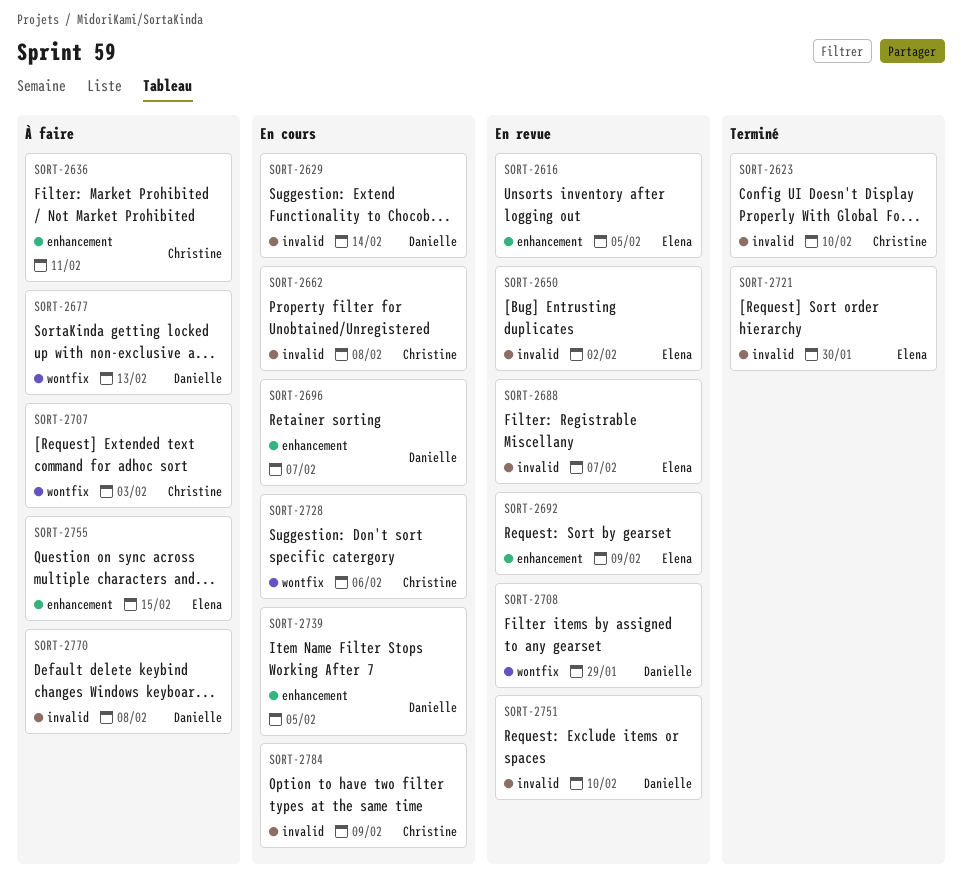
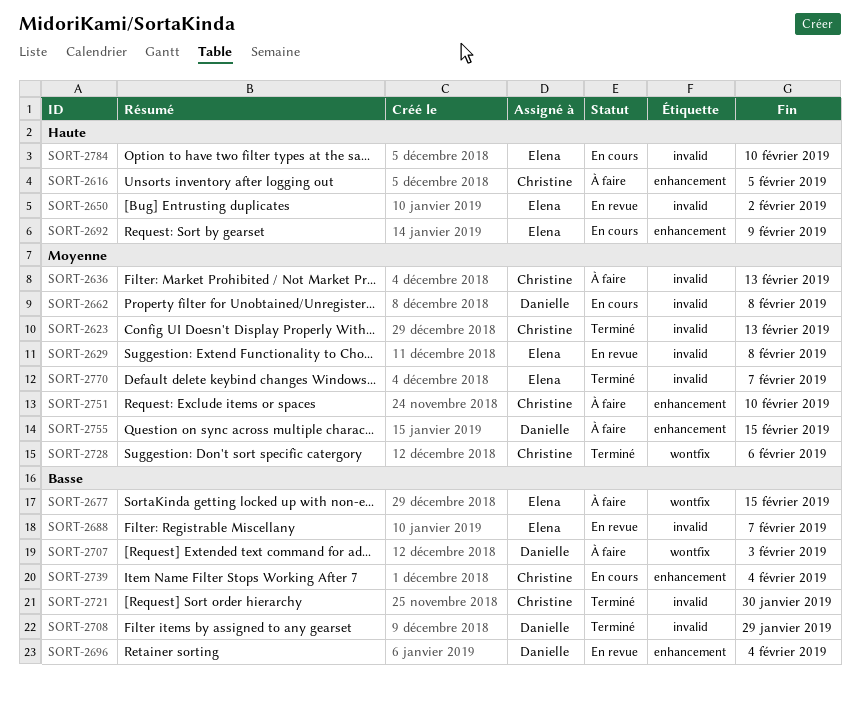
SORT-2616, status: En revue -> À faire
SORT-2616, owner: Elena -> Christine
SORT-2623, due: Feb 10 -> Feb 13
SORT-2629, status: En cours -> En revue
SORT-2629, owner: Danielle -> Elena
SORT-2629, due: Feb 14 -> Feb 8
SORT-2636, label: enhancement -> invalid
SORT-2636, due: Feb 11 -> Feb 13
SORT-2662, owner: Christine -> Danielle
SORT-2677, owner: Danielle -> Elena
SORT-2677, due: Feb 13 -> Feb 15
SORT-2692, status: En revue -> En cours
SORT-2696, status: En cours -> En revue
SORT-2696, due: Feb 7 -> Feb 4
SORT-2707, owner: Christine -> Danielle
SORT-2708, status: En revue -> Terminé
SORT-2708, label: wontfix -> invalid
SORT-2721, owner: Elena -> Christine
SORT-2728, status: En cours -> Terminé
SORT-2739, owner: Danielle -> Christine
SORT-2739, due: Feb 5 -> Feb 4
SORT-2751, status: En revue -> À faire
SORT-2751, owner: Danielle -> Christine
SORT-2751, label: invalid -> enhancement
SORT-2755, owner: Elena -> Danielle
SORT-2770, status: À faire -> Terminé
SORT-2770, owner: Danielle -> Elena
SORT-2770, due: Feb 8 -> Feb 7
SORT-2784, owner: Christine -> Elena
SORT-2784, due: Feb 9 -> Feb 10

